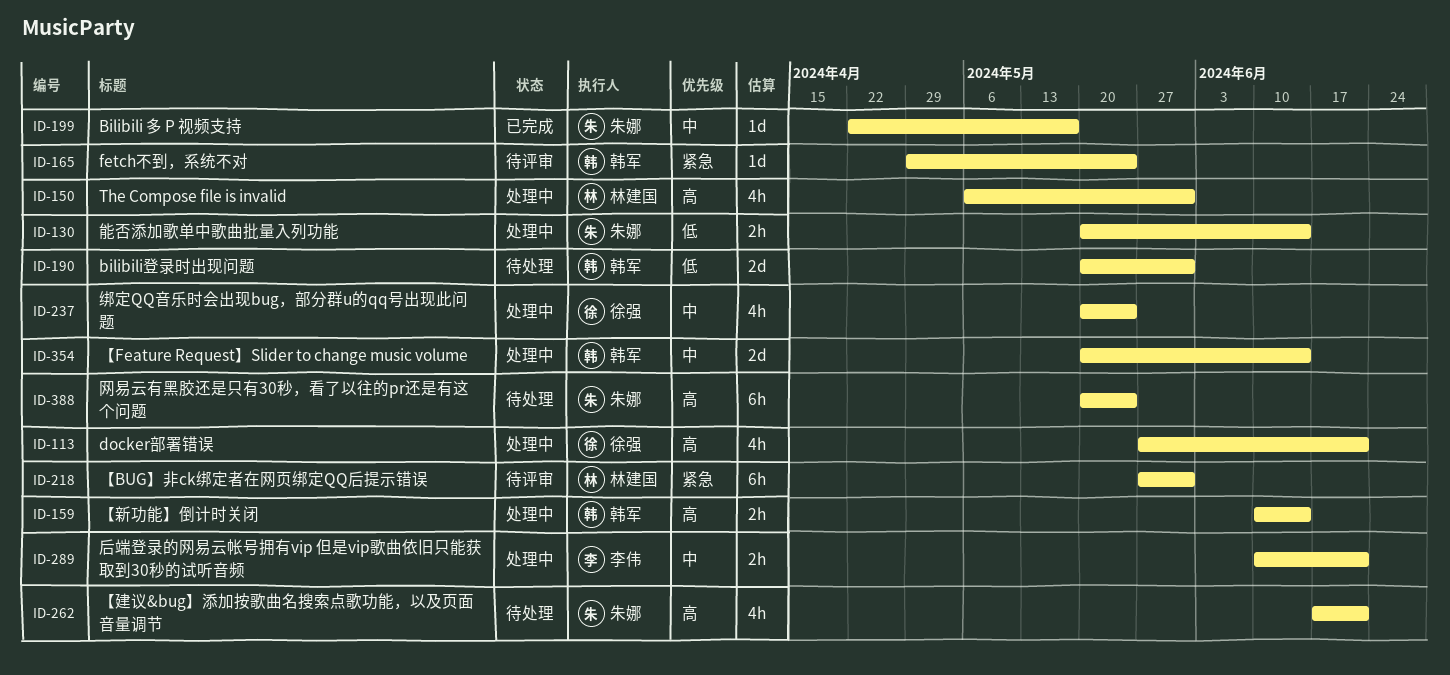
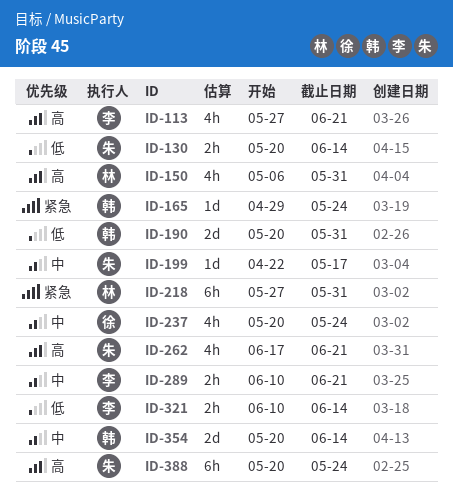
ID-113, owner: 徐强 -> 李伟
ID-159: present -> none
ID-321: none -> present

